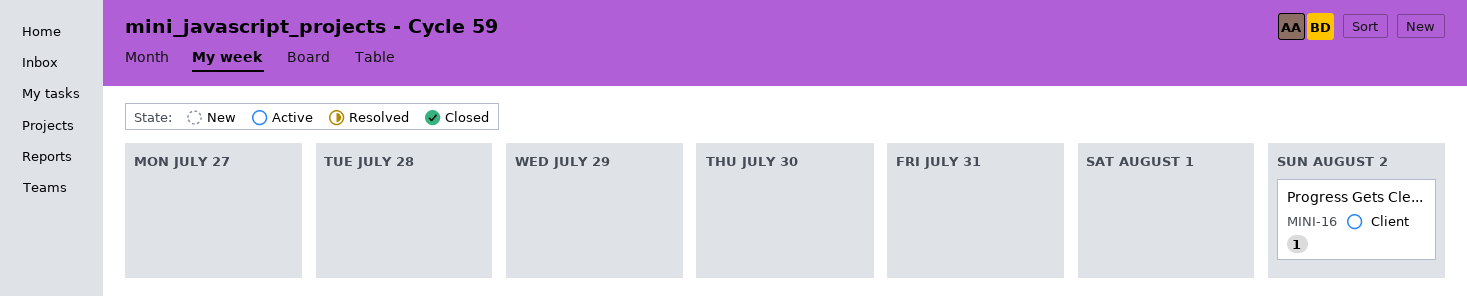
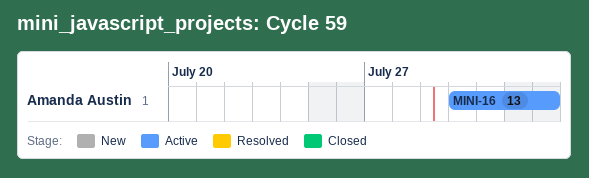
MINI-16, estimate: 1 -> 13

